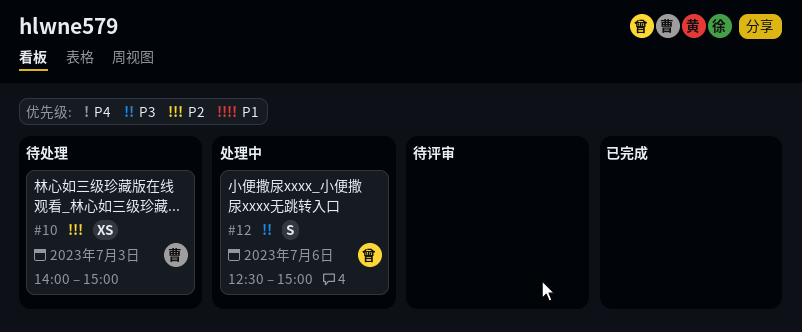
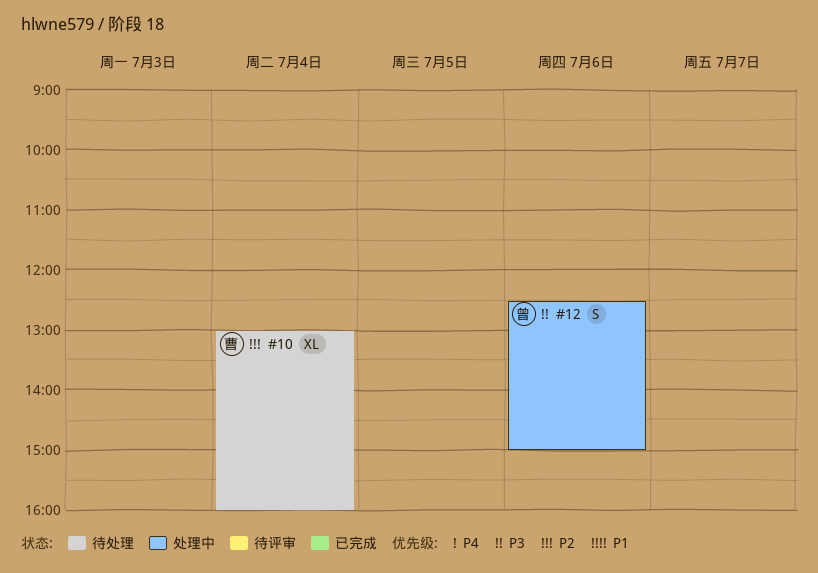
#10, estimate: XS -> XL
#10, day: Jul 3 -> Jul 4
#10, begins: 14:00 -> 13:00
#10, ends: 15:00 -> 16:00

